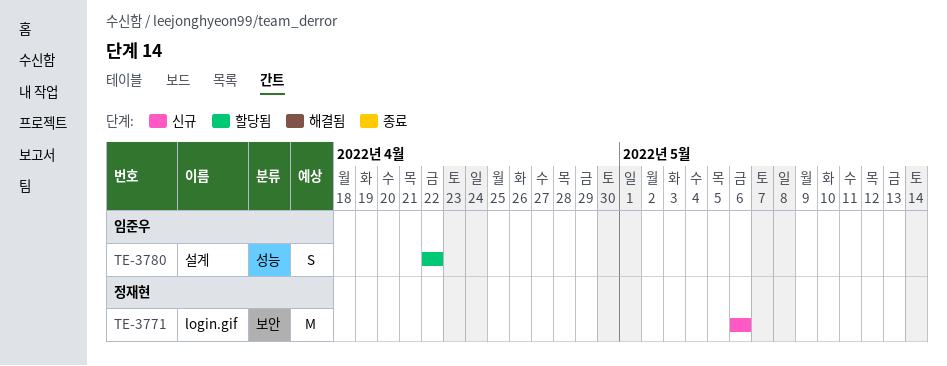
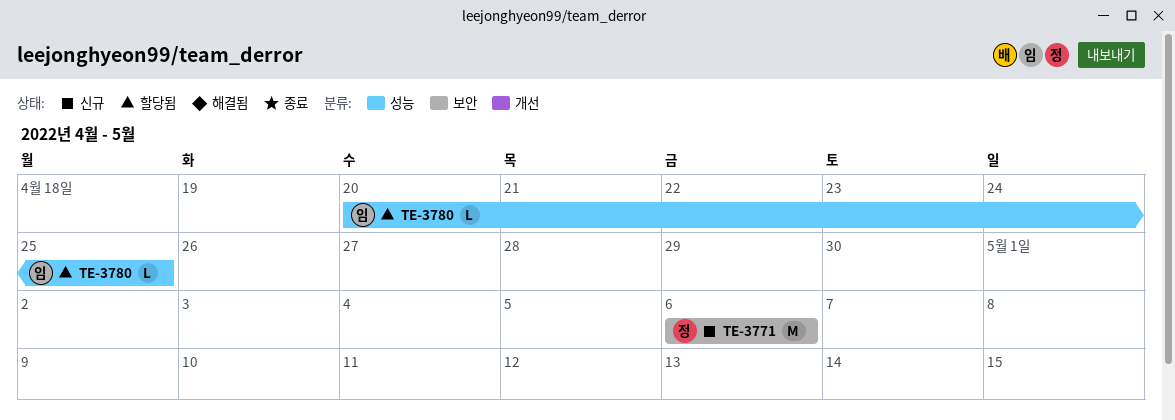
TE-3780, estimate: S -> L
TE-3780, start: Apr 22 -> Apr 20
TE-3780, due: Apr 22 -> Apr 25

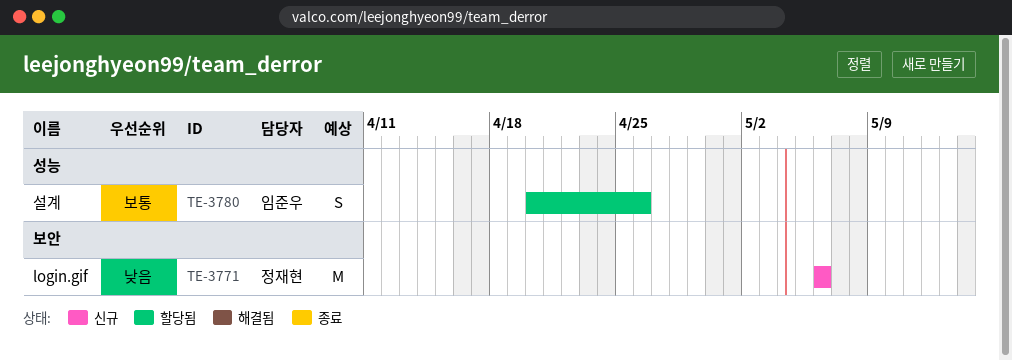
TE-3780, estimate: L -> S
TE-3780, due: Apr 25 -> Apr 26

